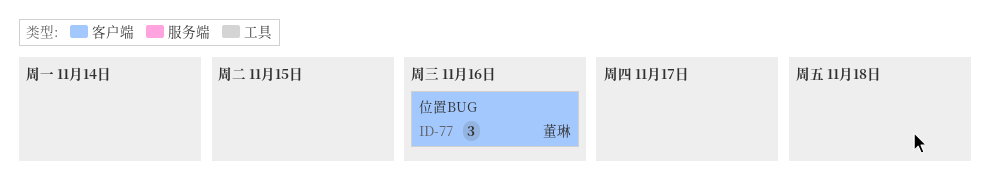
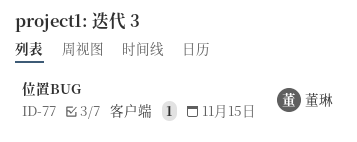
ID-77, estimate: 3 -> 1
ID-77, due: Nov 16 -> Nov 15

